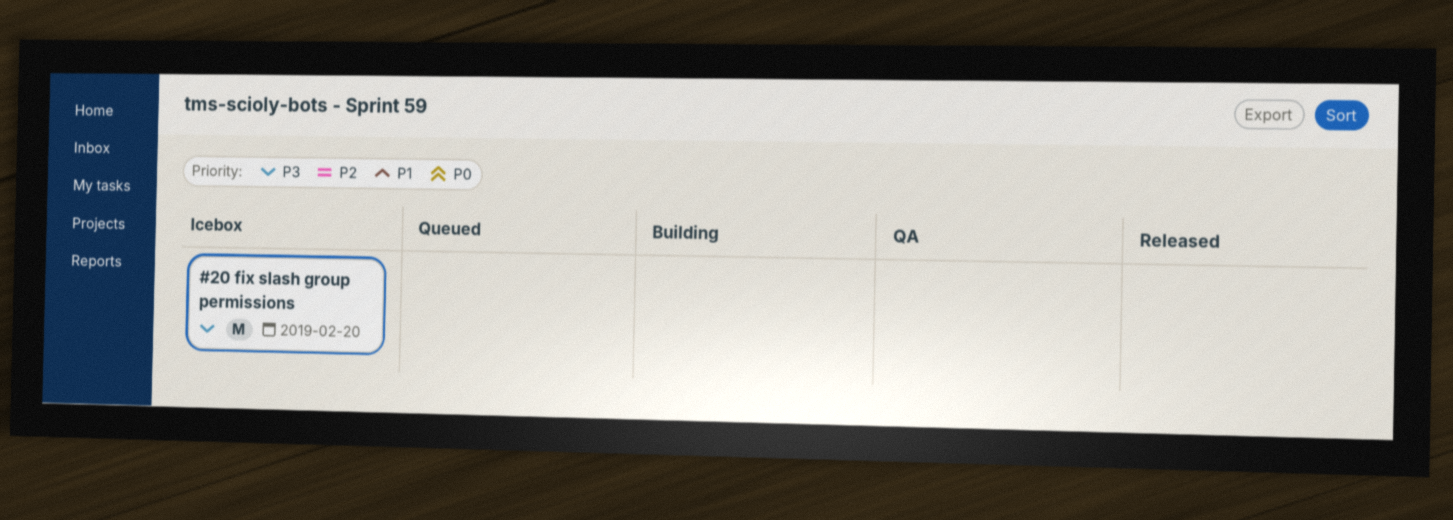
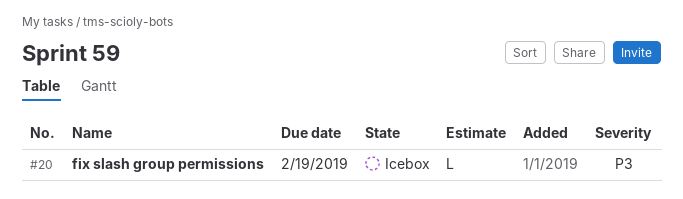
#20, estimate: M -> L
#20, due: Feb 20 -> Feb 19

